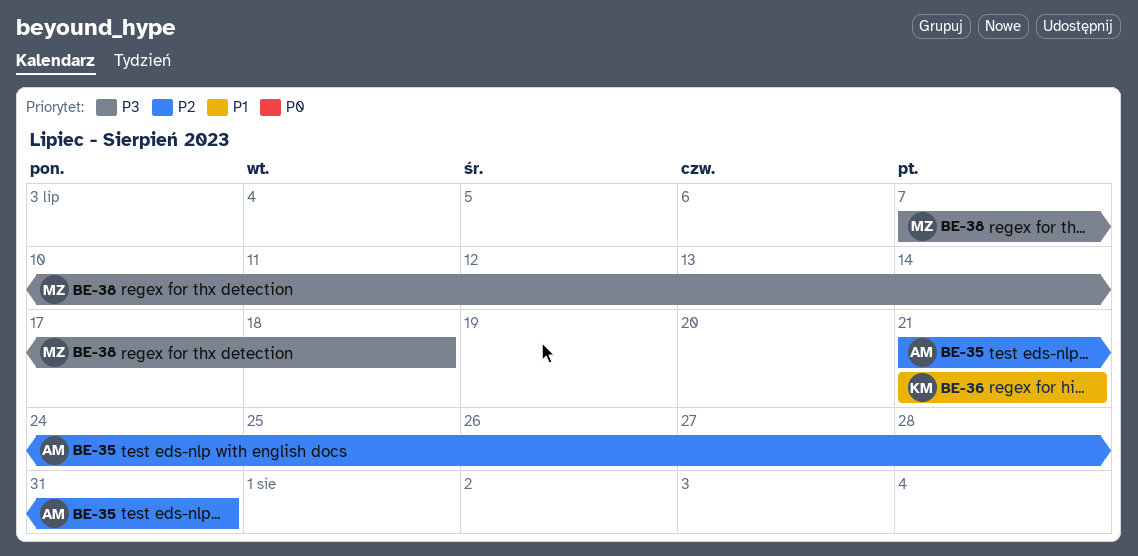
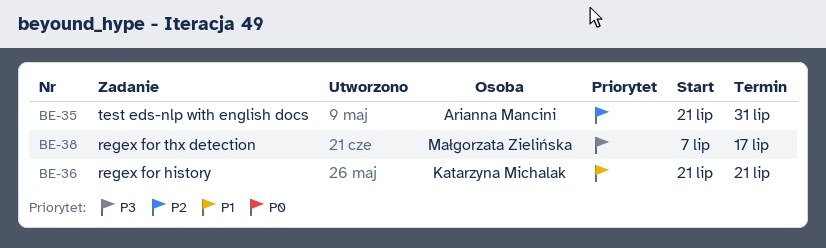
BE-38, due: Jul 18 -> Jul 17

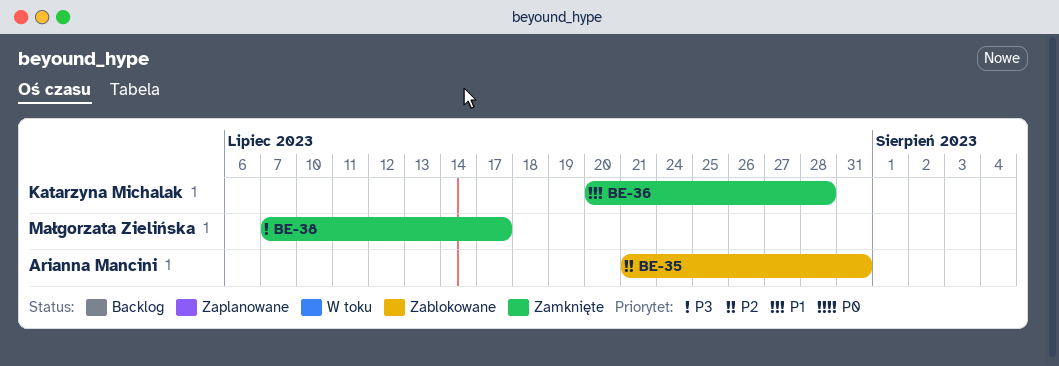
BE-36, start: Jul 21 -> Jul 20
BE-36, due: Jul 21 -> Jul 28

